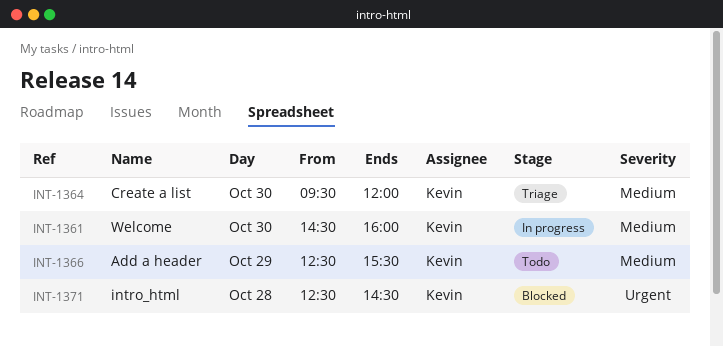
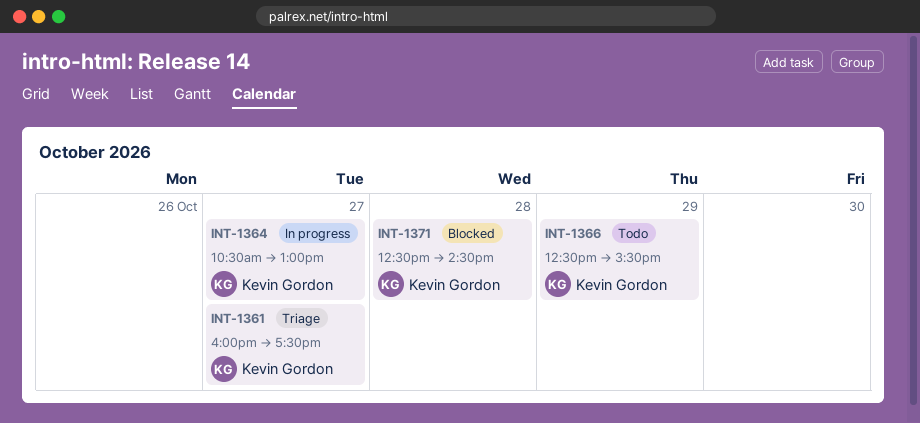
INT-1361, status: In progress -> Triage
INT-1361, day: Oct 30 -> Oct 27
INT-1361, begins: 14:30 -> 16:00
INT-1361, ends: 16:00 -> 17:30
INT-1364, status: Triage -> In progress
INT-1364, day: Oct 30 -> Oct 27
INT-1364, begins: 09:30 -> 10:30
INT-1364, ends: 12:00 -> 13:00

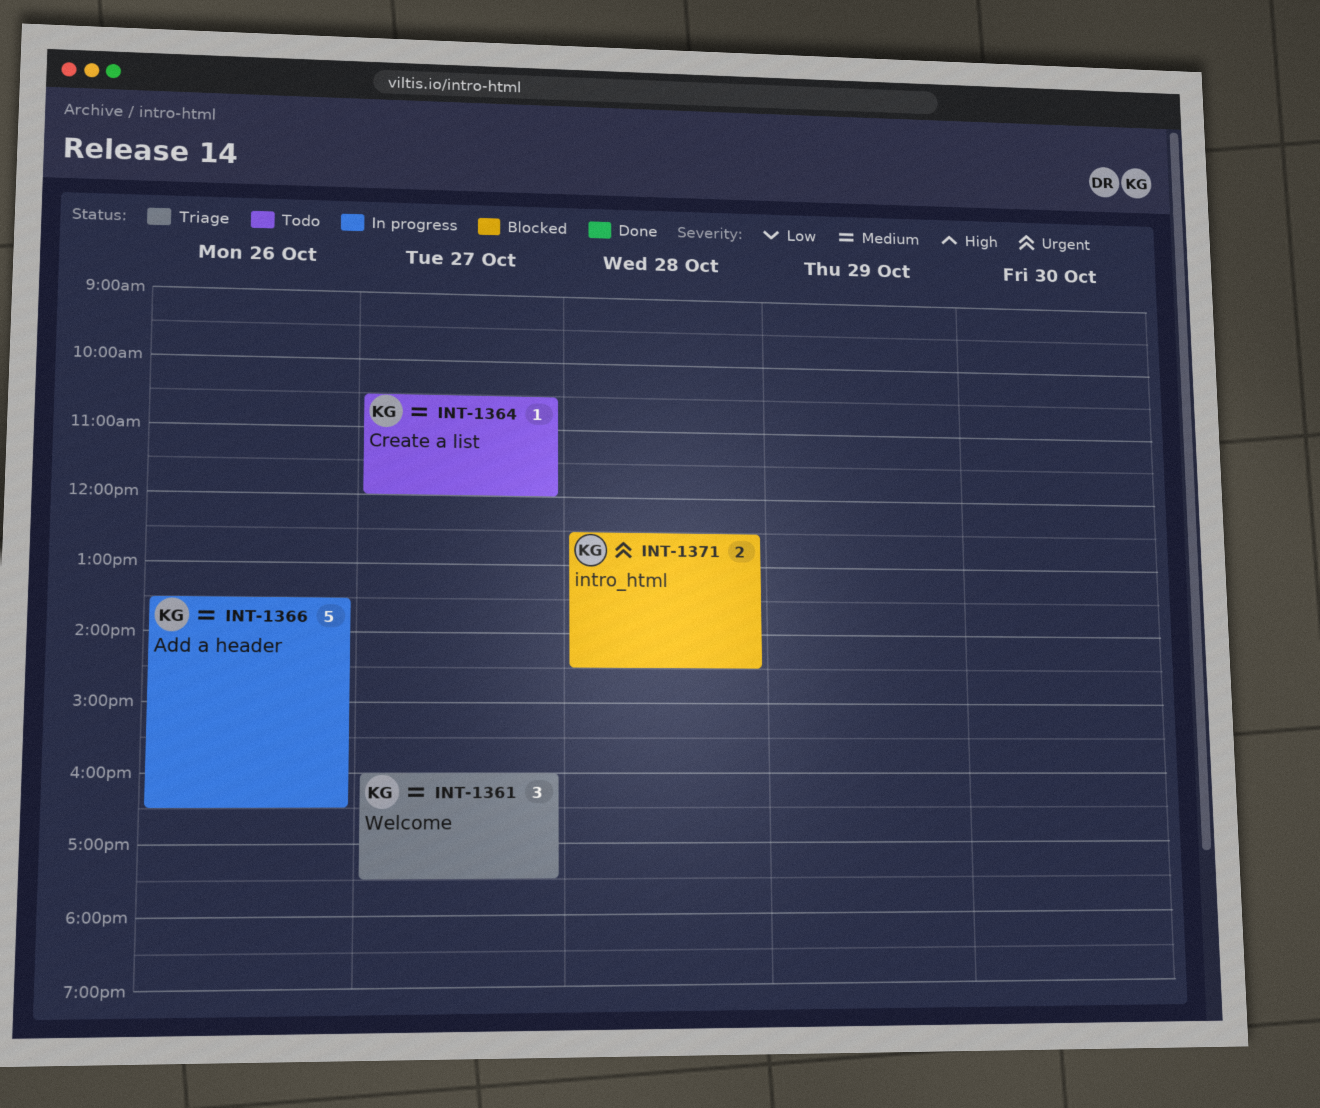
INT-1364, status: In progress -> Todo
INT-1364, ends: 13:00 -> 12:00
INT-1366, status: Todo -> In progress
INT-1366, day: Oct 29 -> Oct 26
INT-1366, begins: 12:30 -> 13:30
INT-1366, ends: 15:30 -> 16:30

